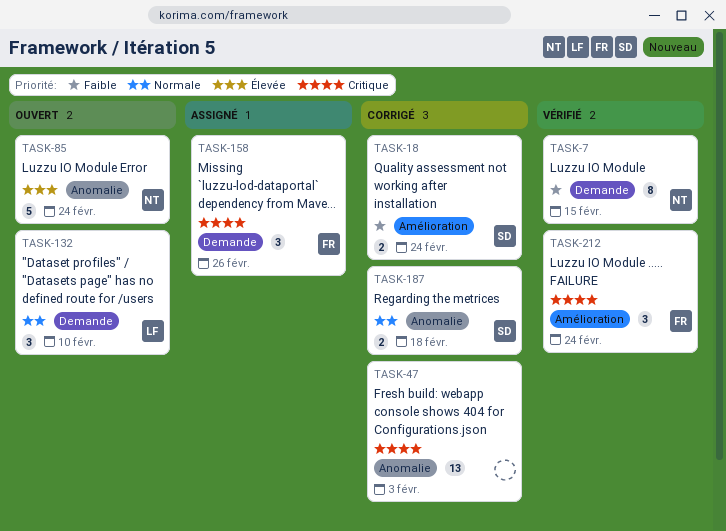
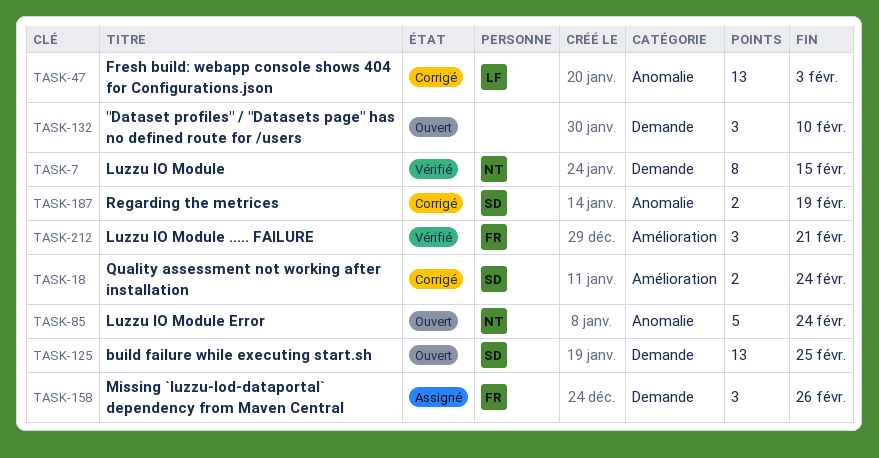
TASK-47, owner: none -> LF
TASK-125: none -> present
TASK-132, owner: LF -> none
TASK-187, due: Feb 18 -> Feb 19
TASK-212, due: Feb 24 -> Feb 21

